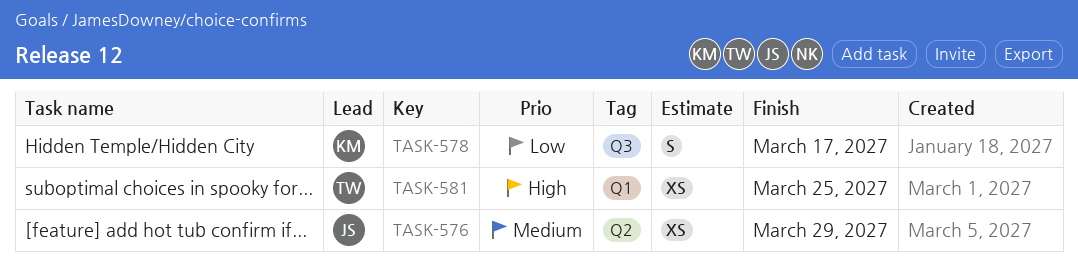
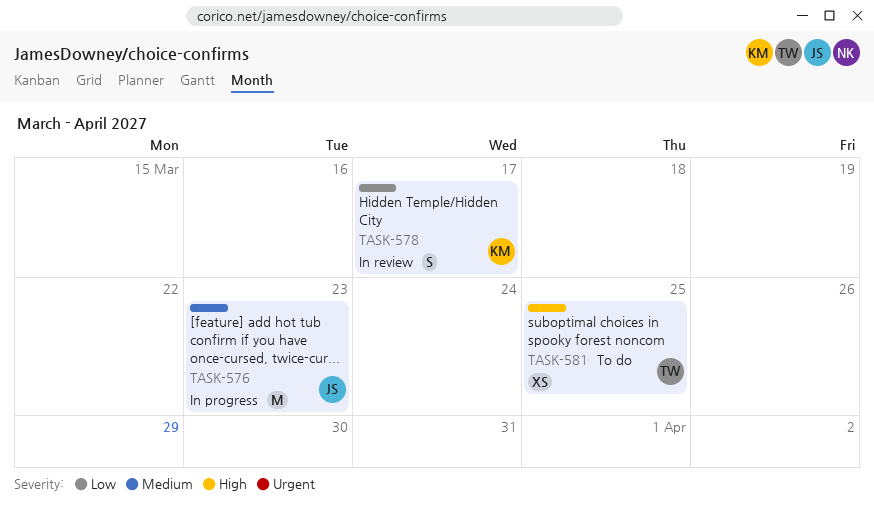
TASK-576, estimate: XS -> M
TASK-576, due: Mar 29 -> Mar 23

